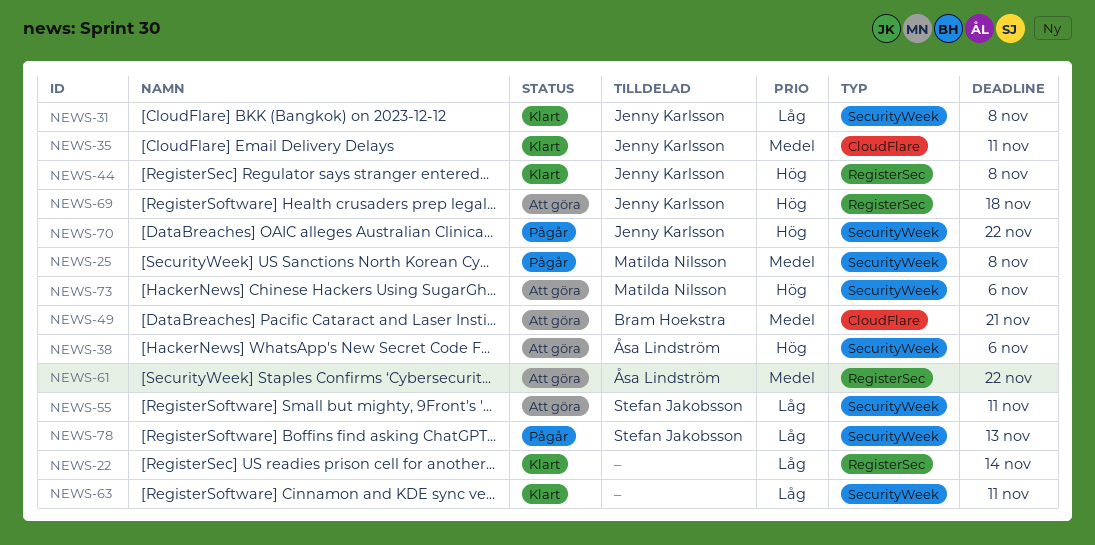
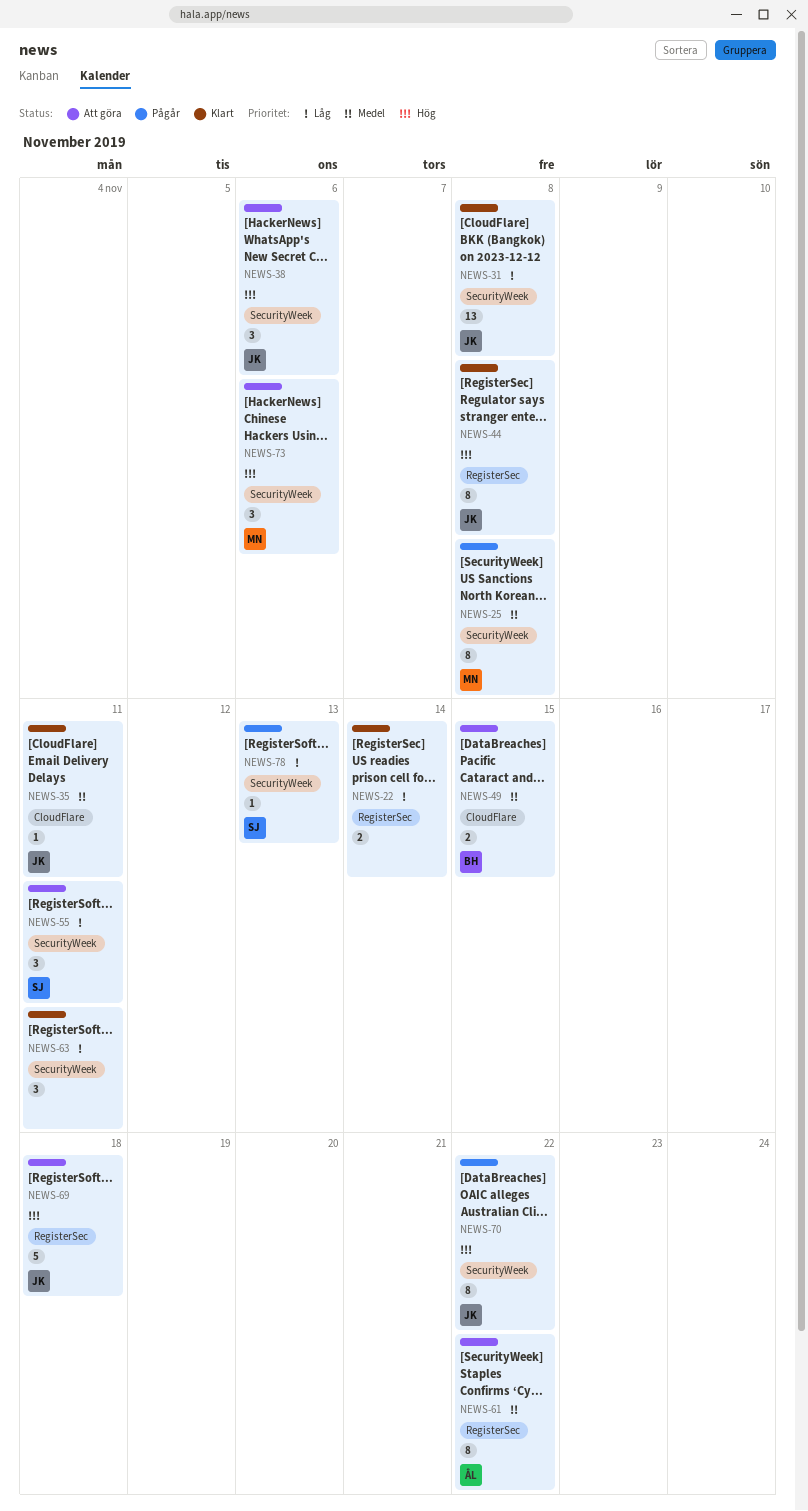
NEWS-38, owner: Åsa Lindström -> Jenny Karlsson
NEWS-49, due: Nov 21 -> Nov 15

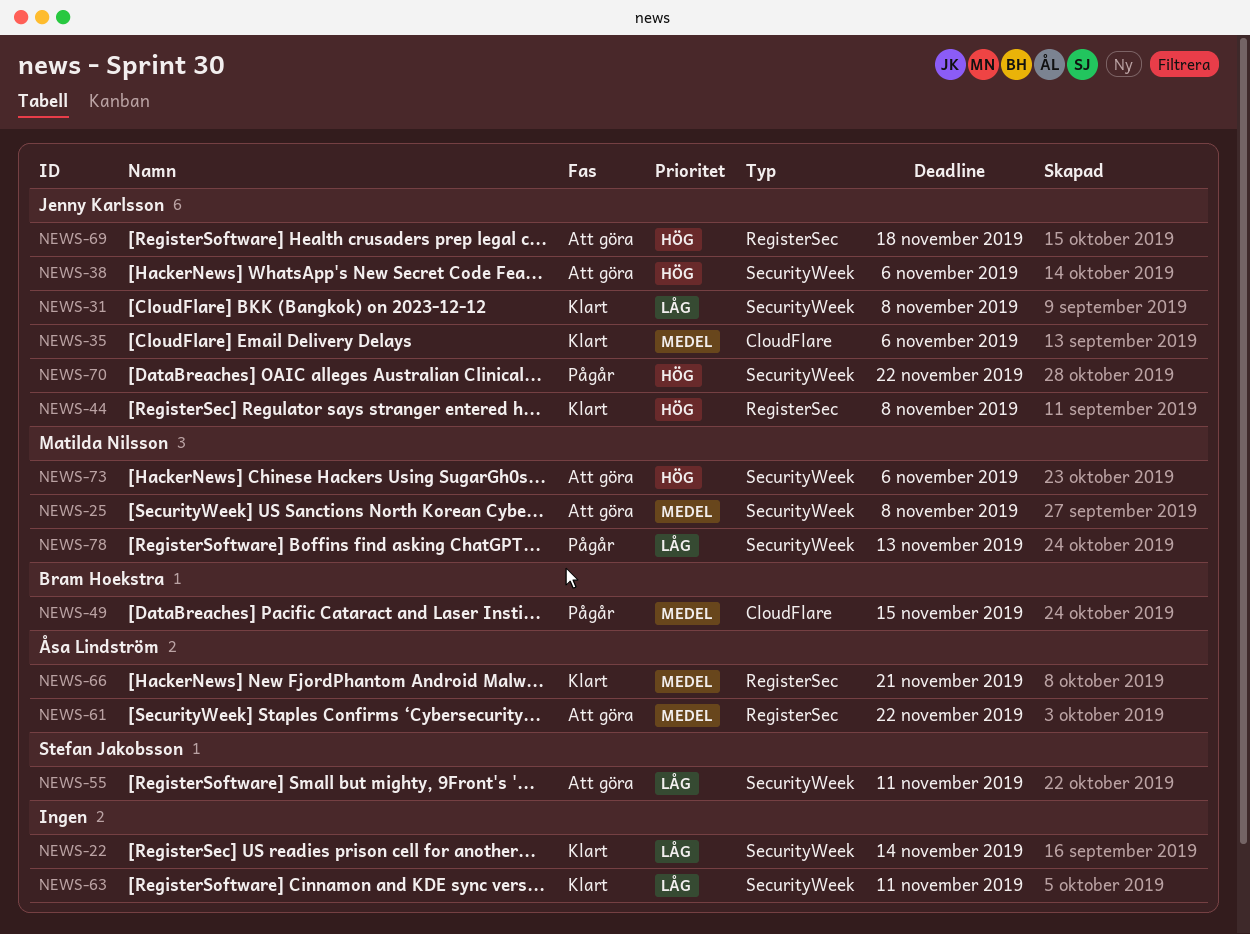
NEWS-22, label: RegisterSec -> SecurityWeek
NEWS-25, status: Pågår -> Att göra
NEWS-35, due: Nov 11 -> Nov 6
NEWS-49, status: Att göra -> Pågår
NEWS-66: none -> present
NEWS-78, owner: Stefan Jakobsson -> Matilda Nilsson

